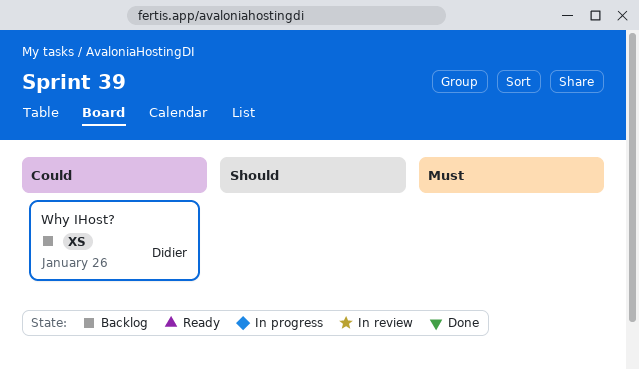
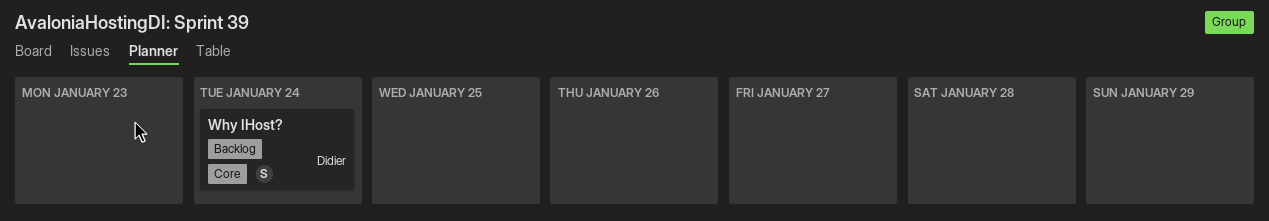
Why IHost?, estimate: XS -> S
Why IHost?, due: Jan 26 -> Jan 24

